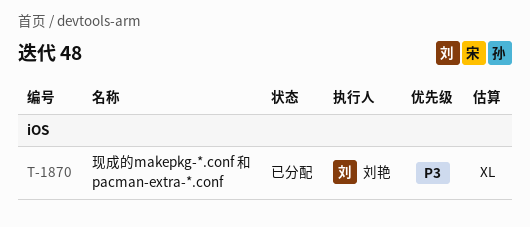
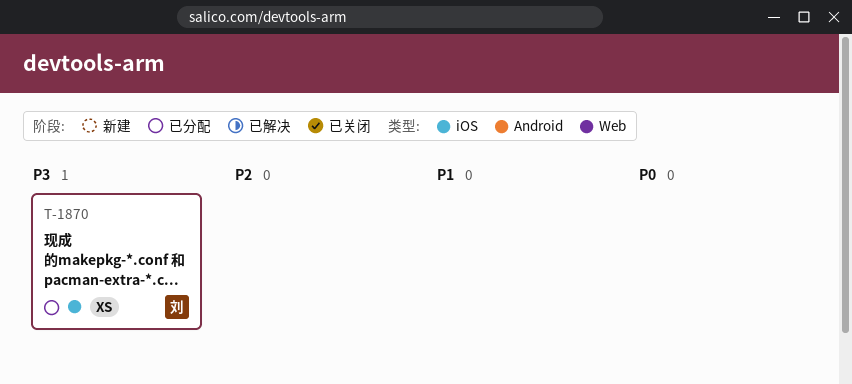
T-1870, estimate: XL -> XS

